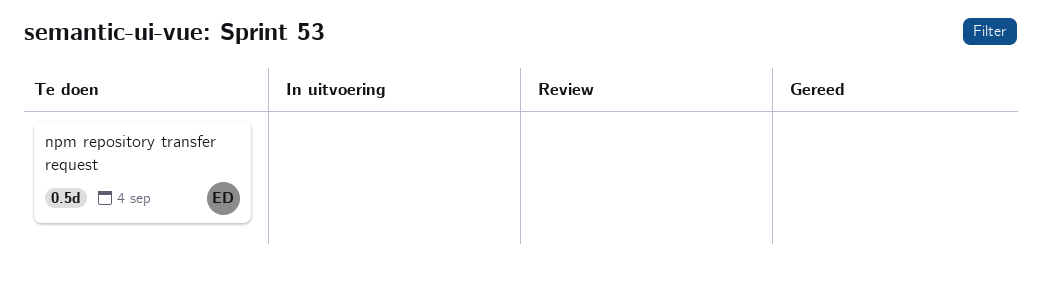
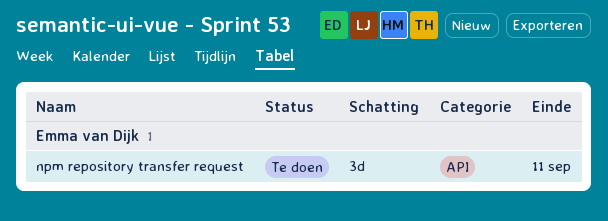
npm repository transfer request, estimate: 0.5d -> 3d
npm repository transfer request, due: Sep 4 -> Sep 11

